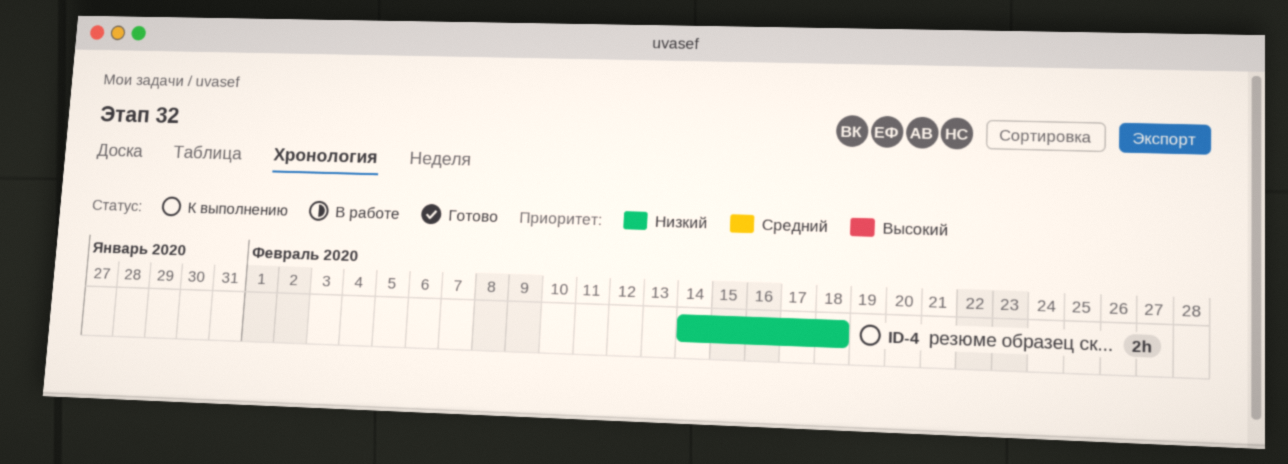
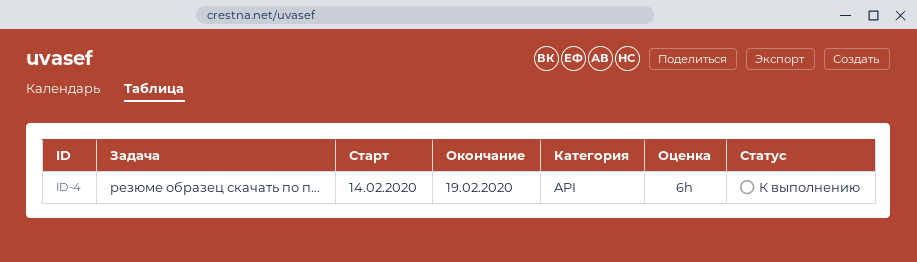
ID-4, estimate: 2h -> 6h
ID-4, due: Feb 18 -> Feb 19

